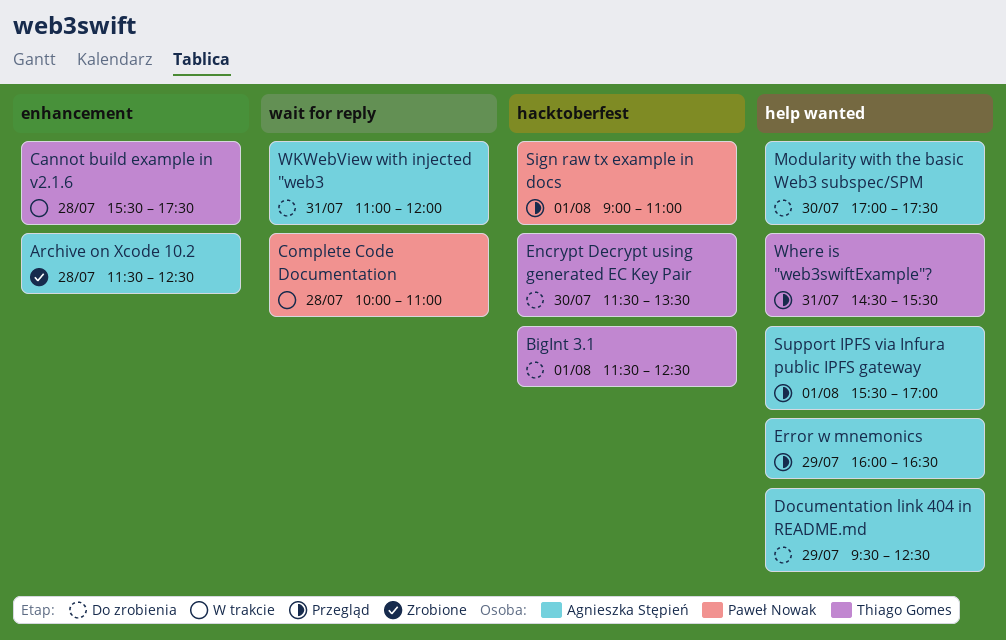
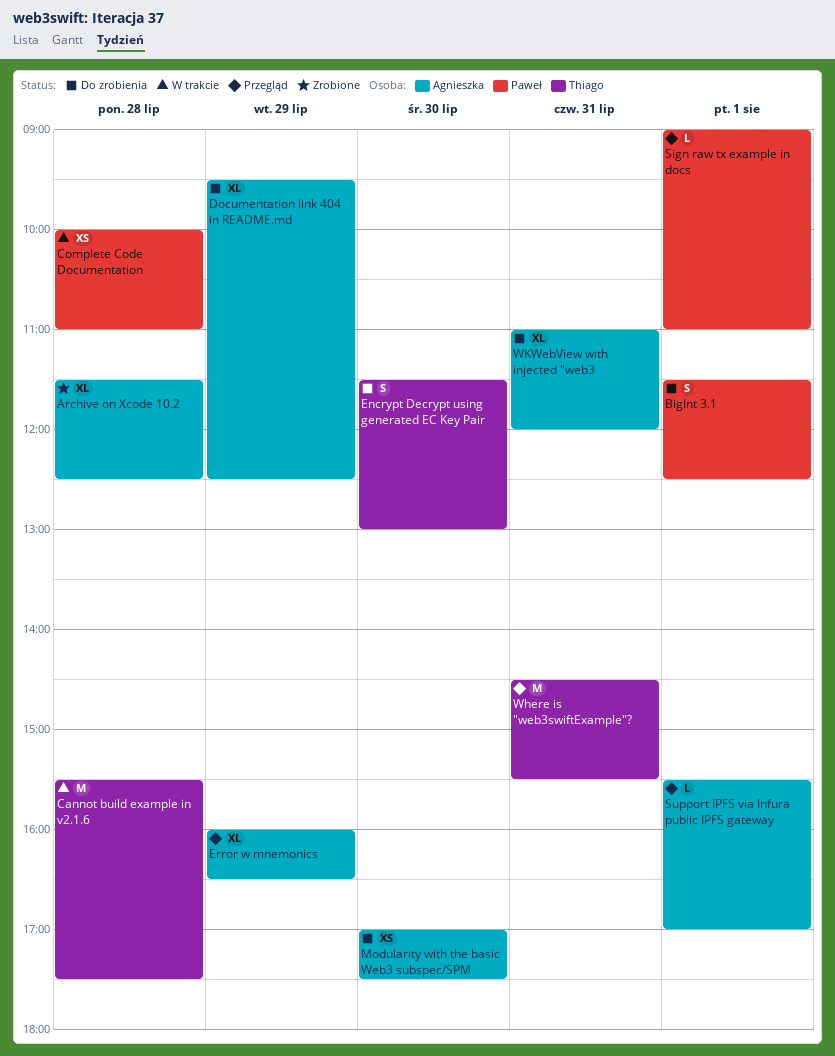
BigInt 3.1, owner: Thiago Gomes -> Paweł Nowak
Encrypt Decrypt using generated EC Key Pair, ends: 13:30 -> 13:00

